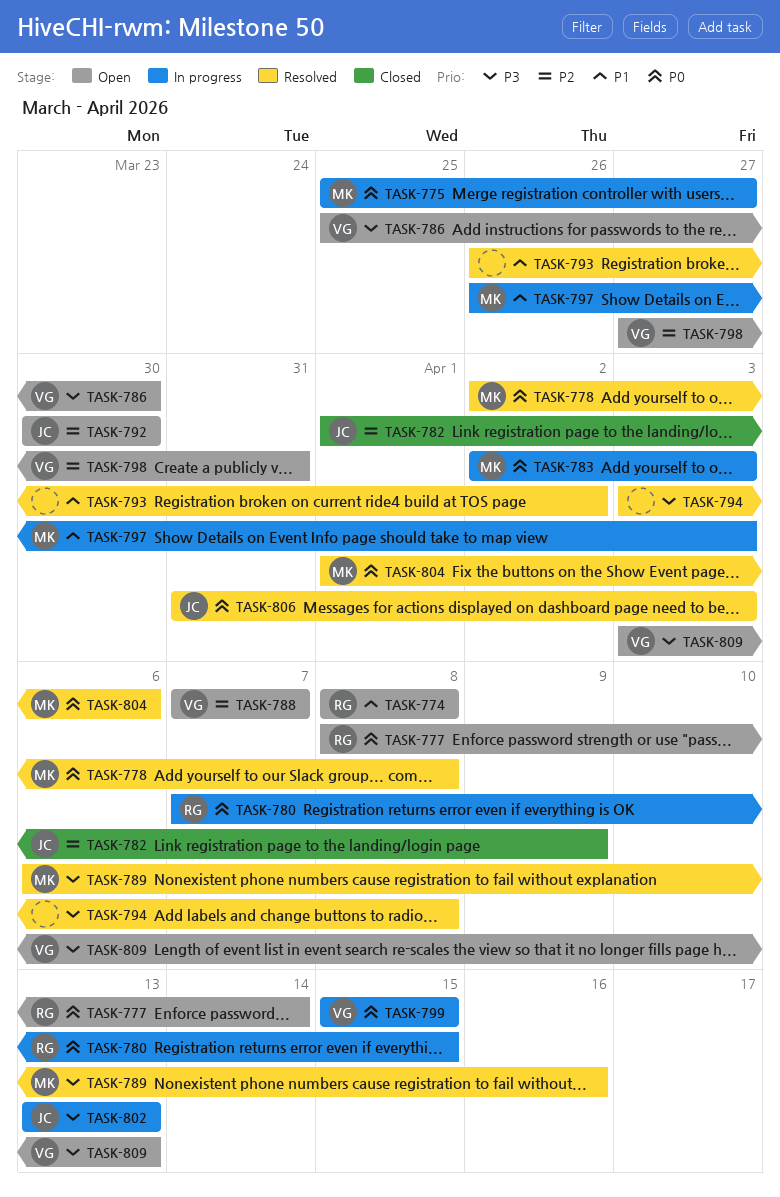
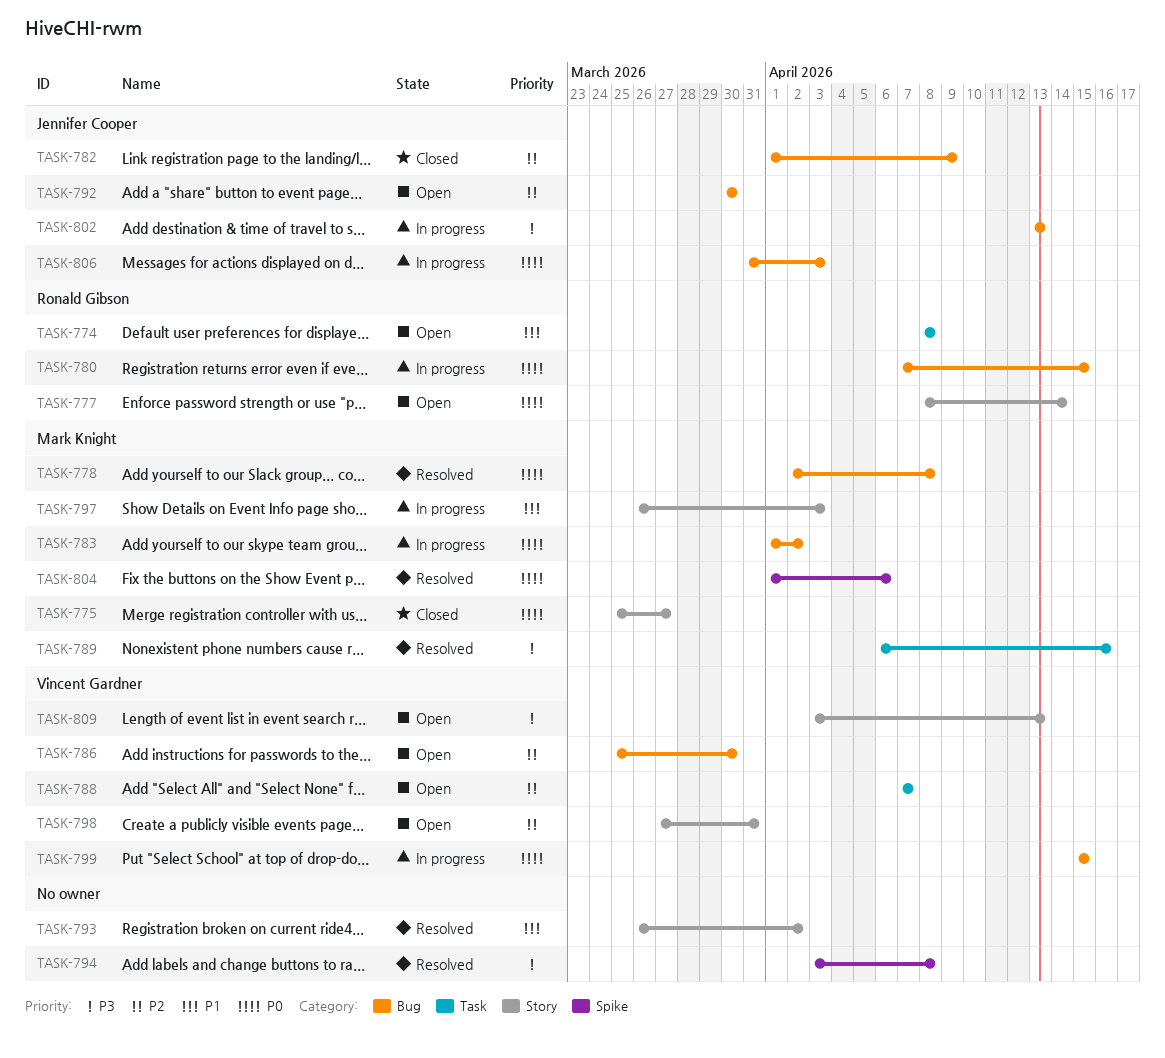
TASK-775, status: In progress -> Closed
TASK-783, start: Apr 2 -> Apr 1
TASK-783, due: Apr 3 -> Apr 2
TASK-786, priority: P3 -> P2
TASK-806, status: Resolved -> In progress

